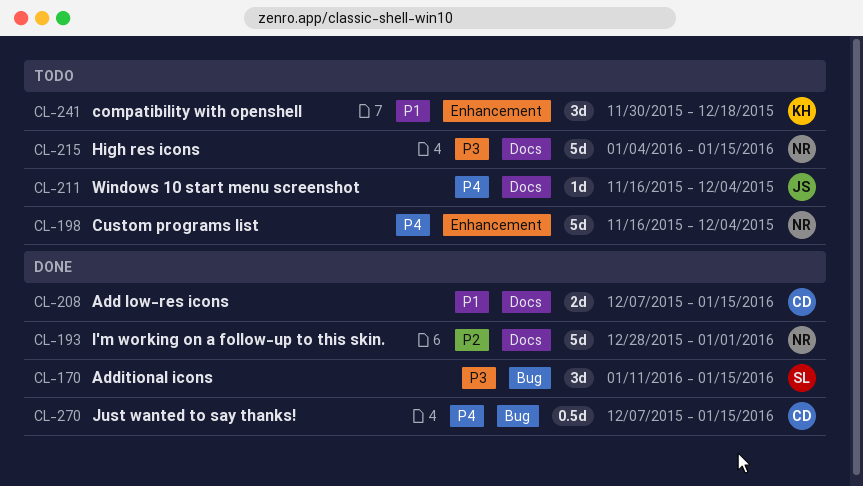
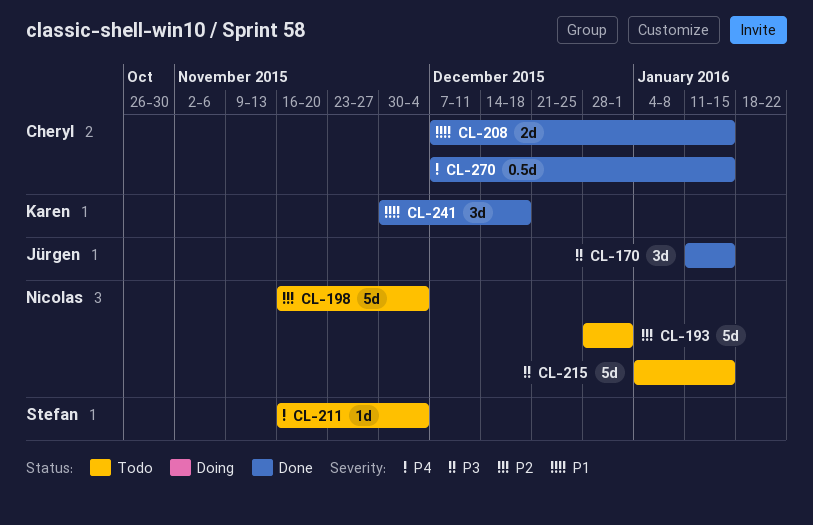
CL-170, owner: Stefan -> Jürgen
CL-193, status: Done -> Todo
CL-198, priority: P4 -> P2
CL-211, owner: Jürgen -> Stefan
CL-241, status: Todo -> Done

